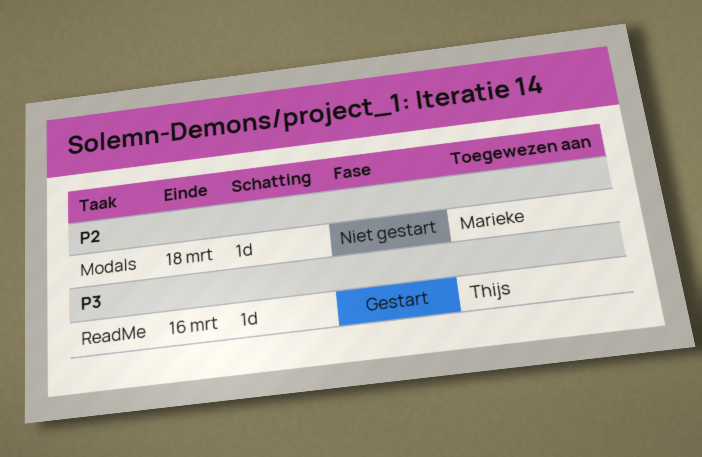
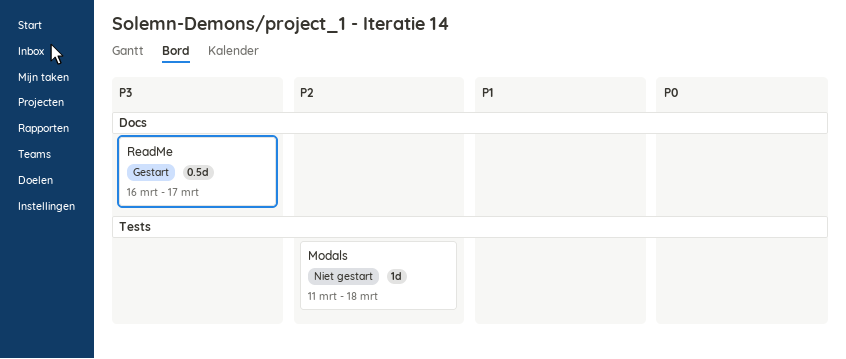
ReadMe, estimate: 1d -> 0.5d
ReadMe, due: Mar 16 -> Mar 17

